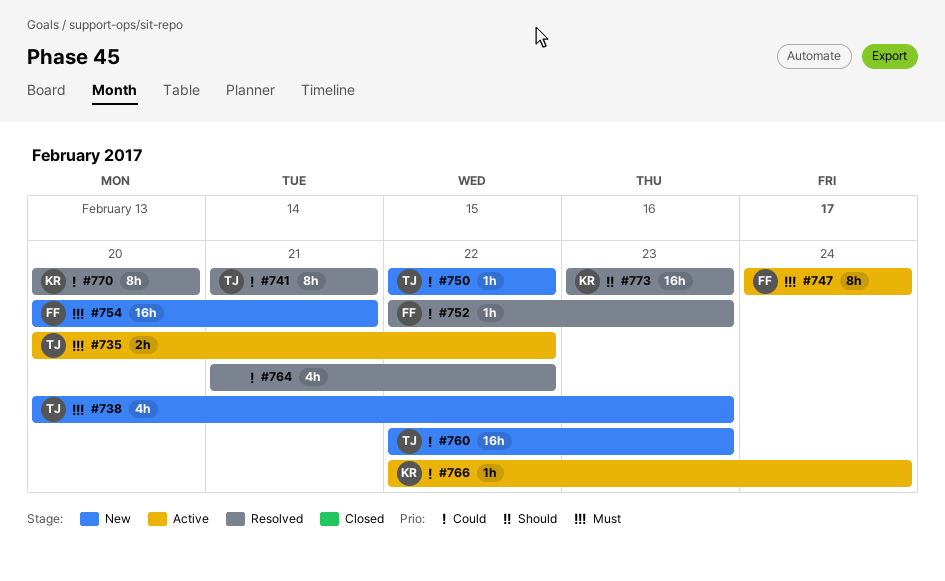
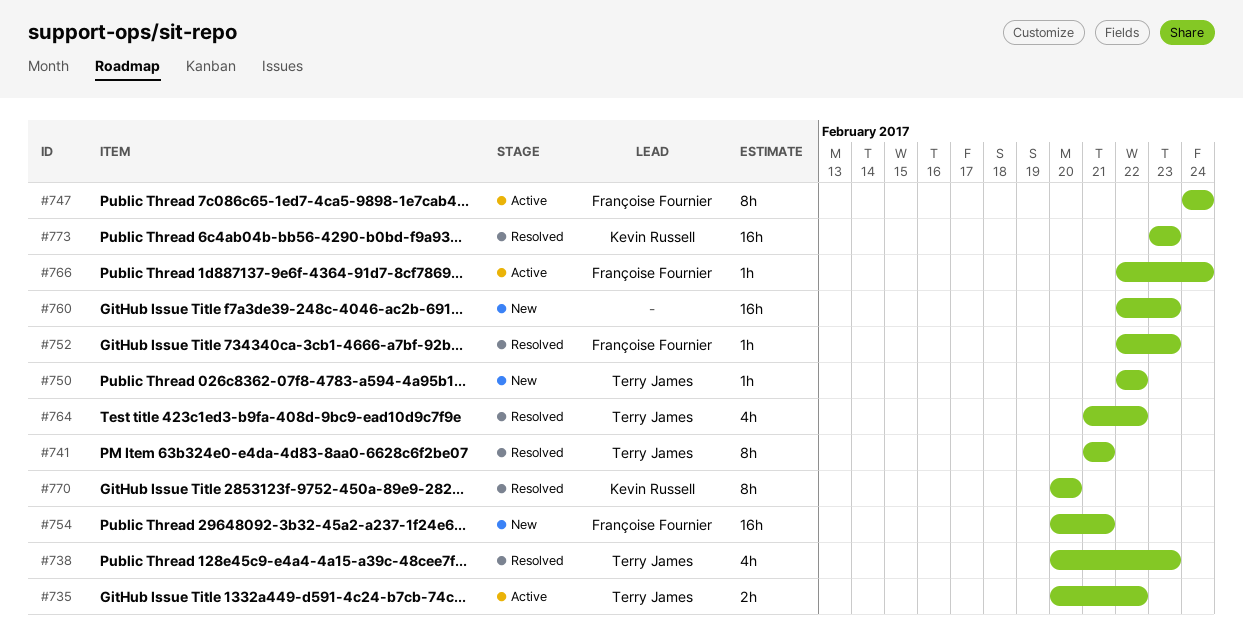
#738, status: New -> Resolved
#760, owner: Terry James -> none
#764, owner: none -> Terry James
#766, owner: Kevin Russell -> Françoise Fournier

